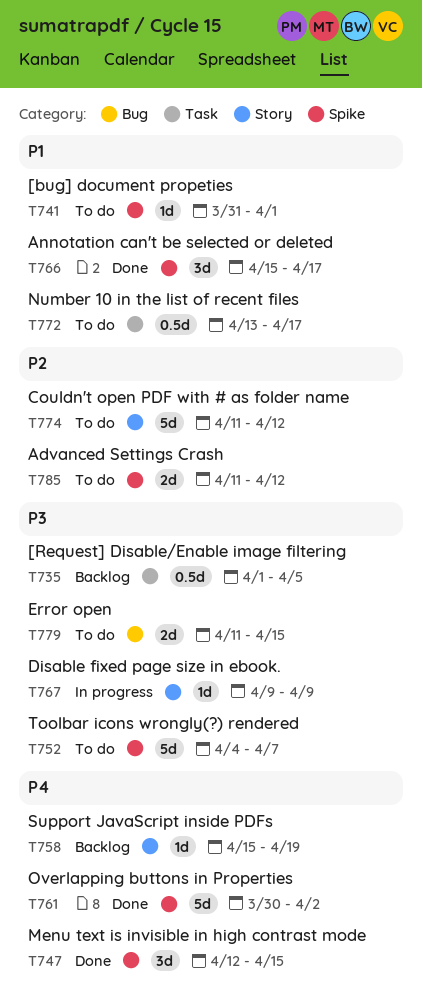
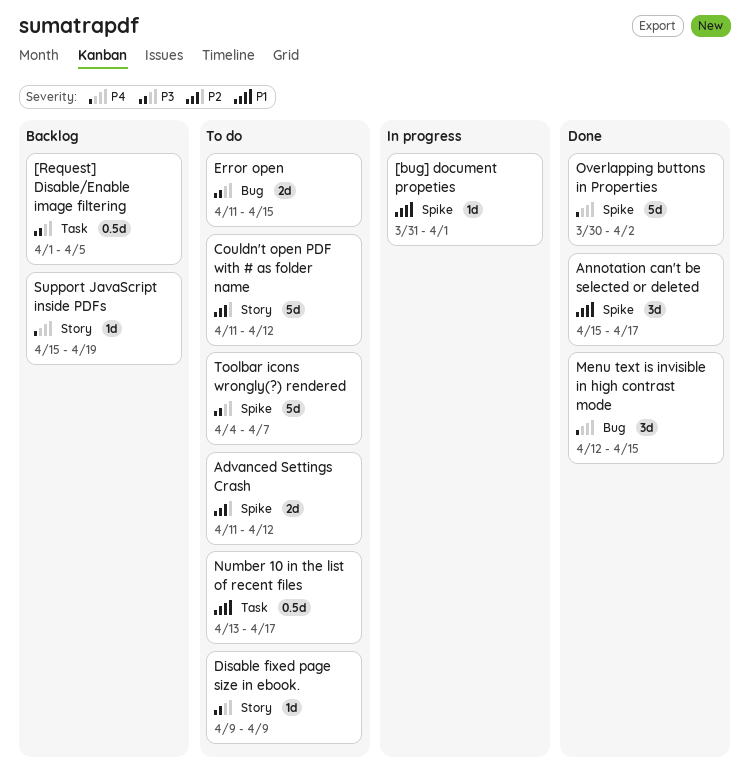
[bug] document propeties, status: To do -> In progress
Disable fixed page size in ebook., status: In progress -> To do
Menu text is invisible in high contrast mode, label: Spike -> Bug

